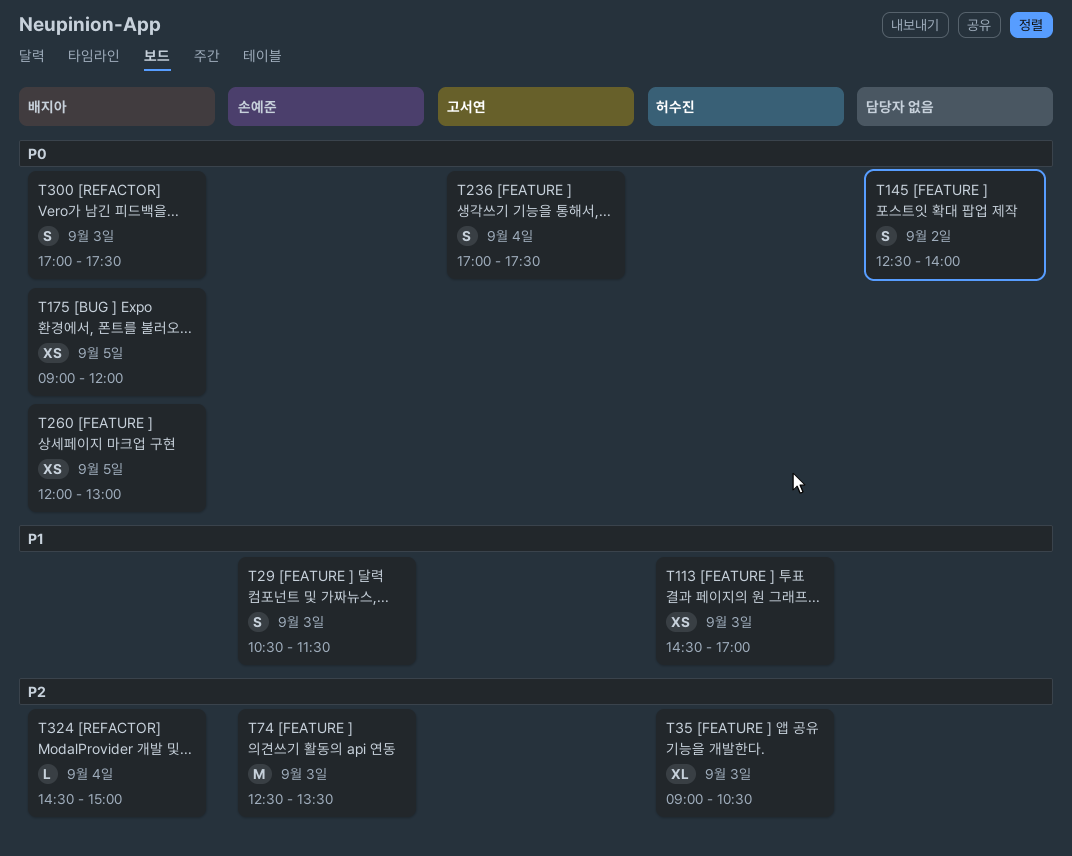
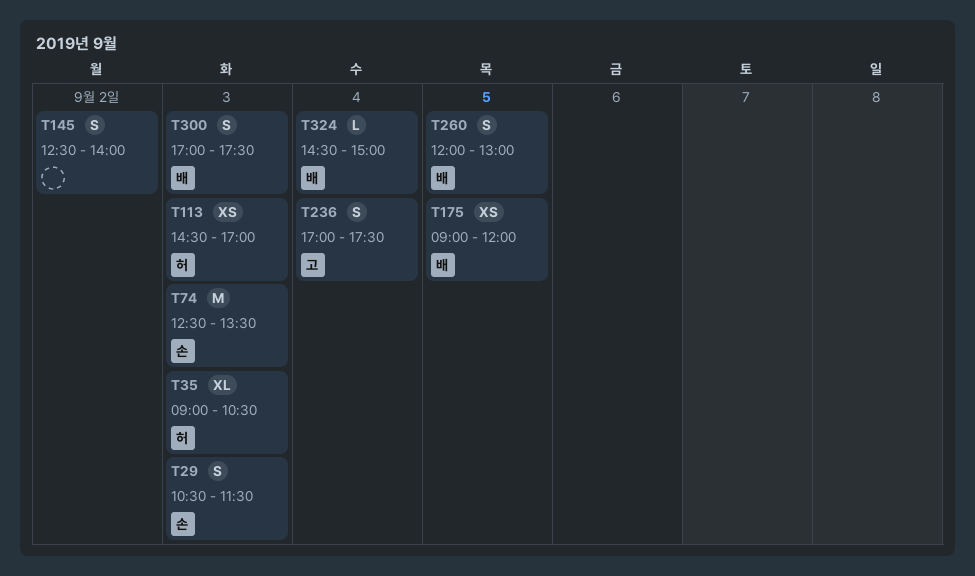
T260, estimate: XS -> S

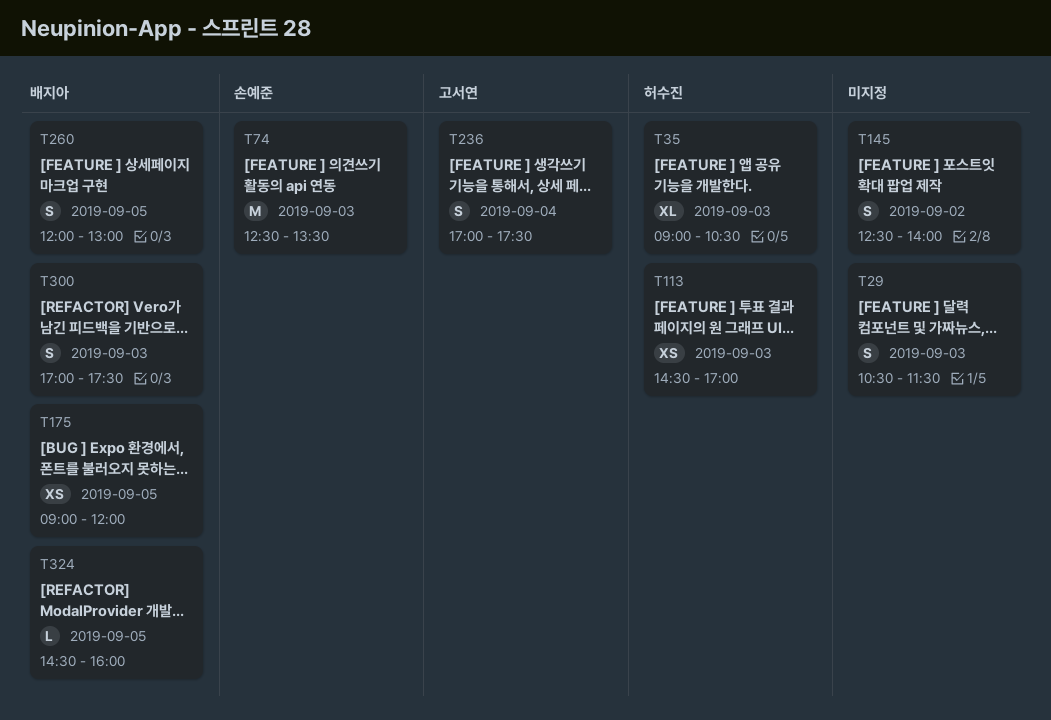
T29, owner: 손예준 -> none
T324, day: Sep 4 -> Sep 5
T324, ends: 15:00 -> 16:00

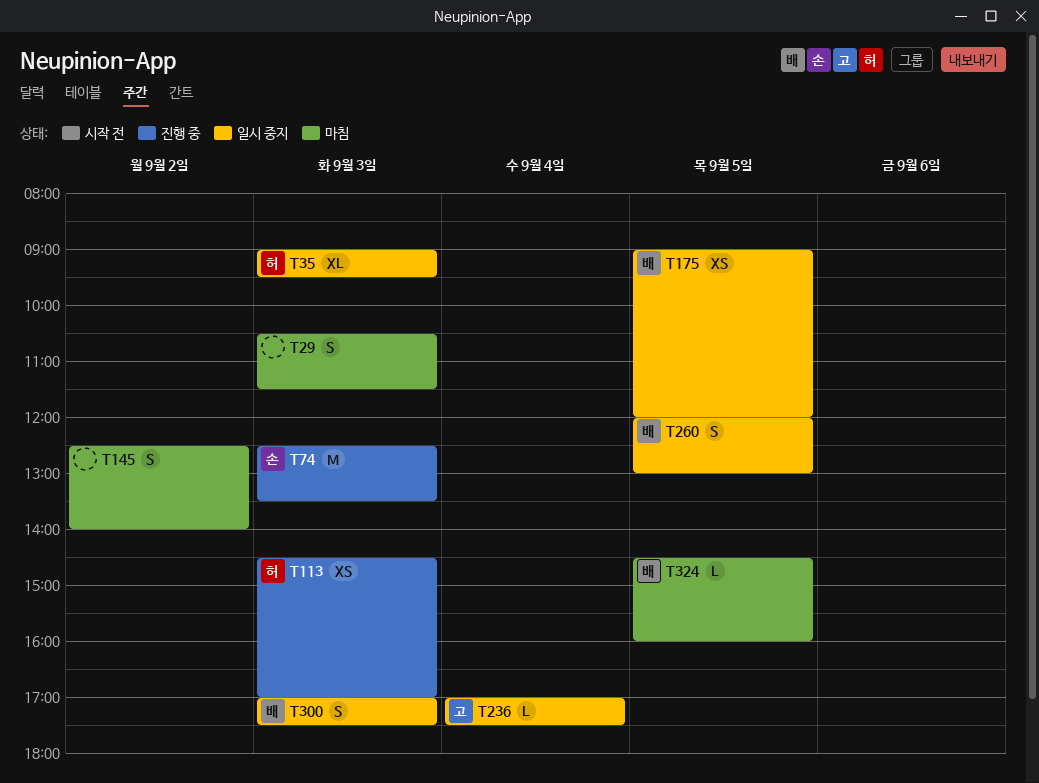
T35, ends: 10:30 -> 09:30
T236, estimate: S -> L

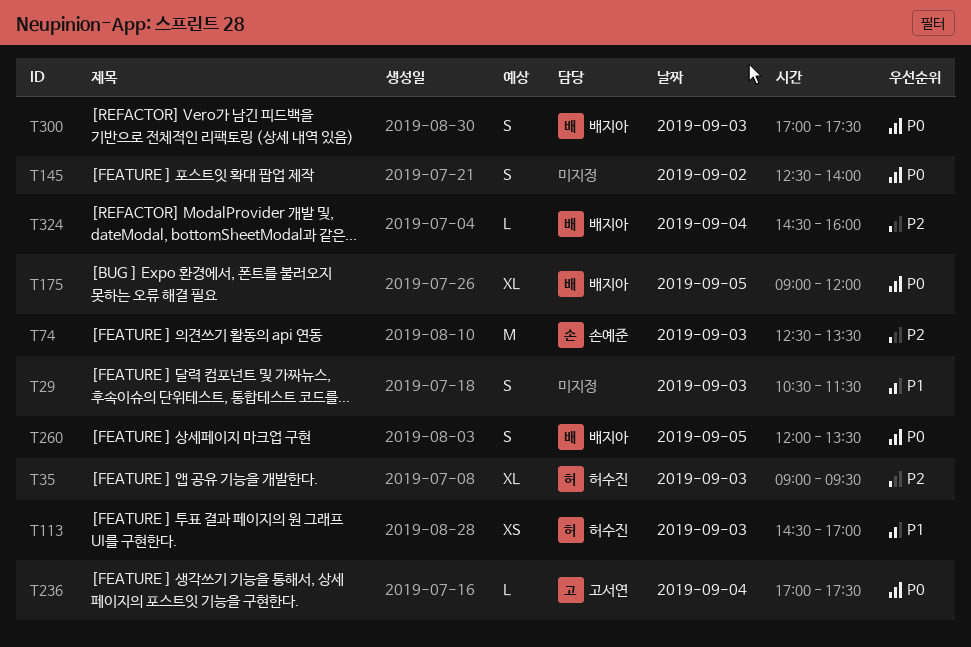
T175, estimate: XS -> XL
T260, ends: 13:00 -> 13:30
T324, day: Sep 5 -> Sep 4

